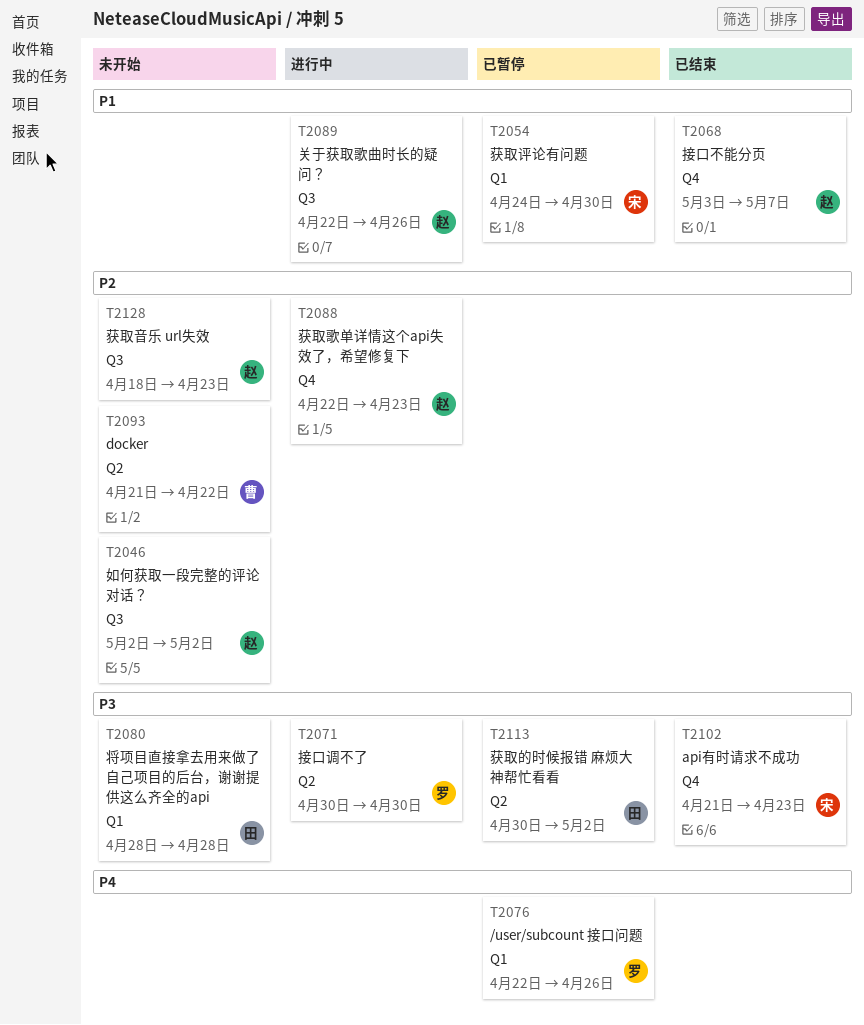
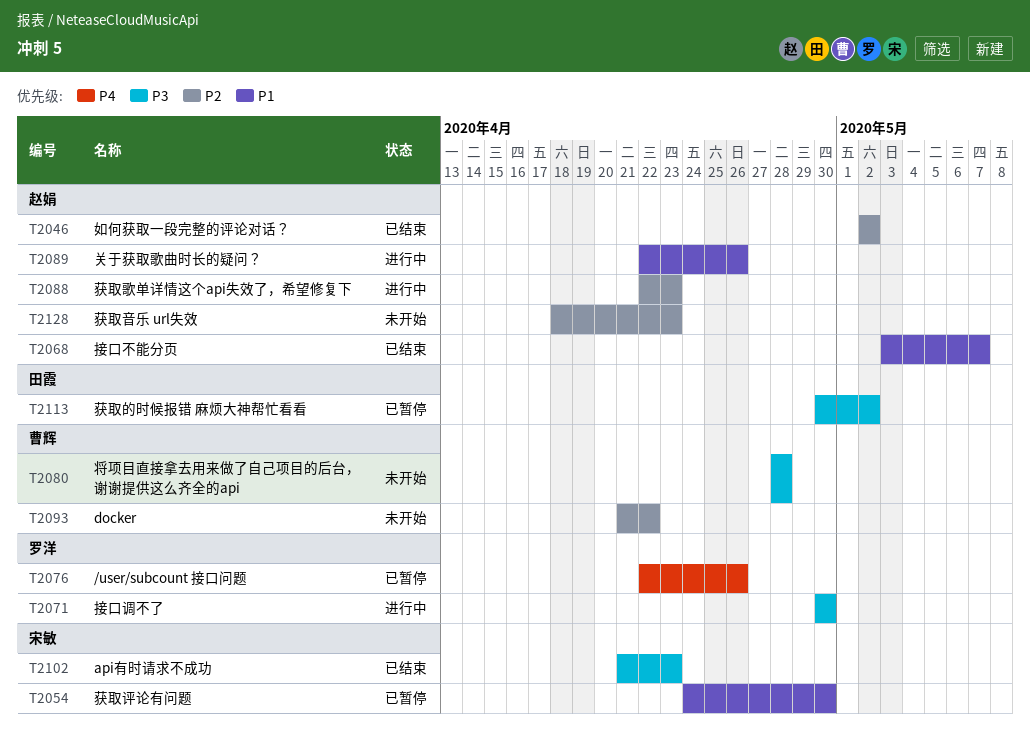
T2046, status: 未开始 -> 已结束
T2080, owner: 田霞 -> 曹辉

